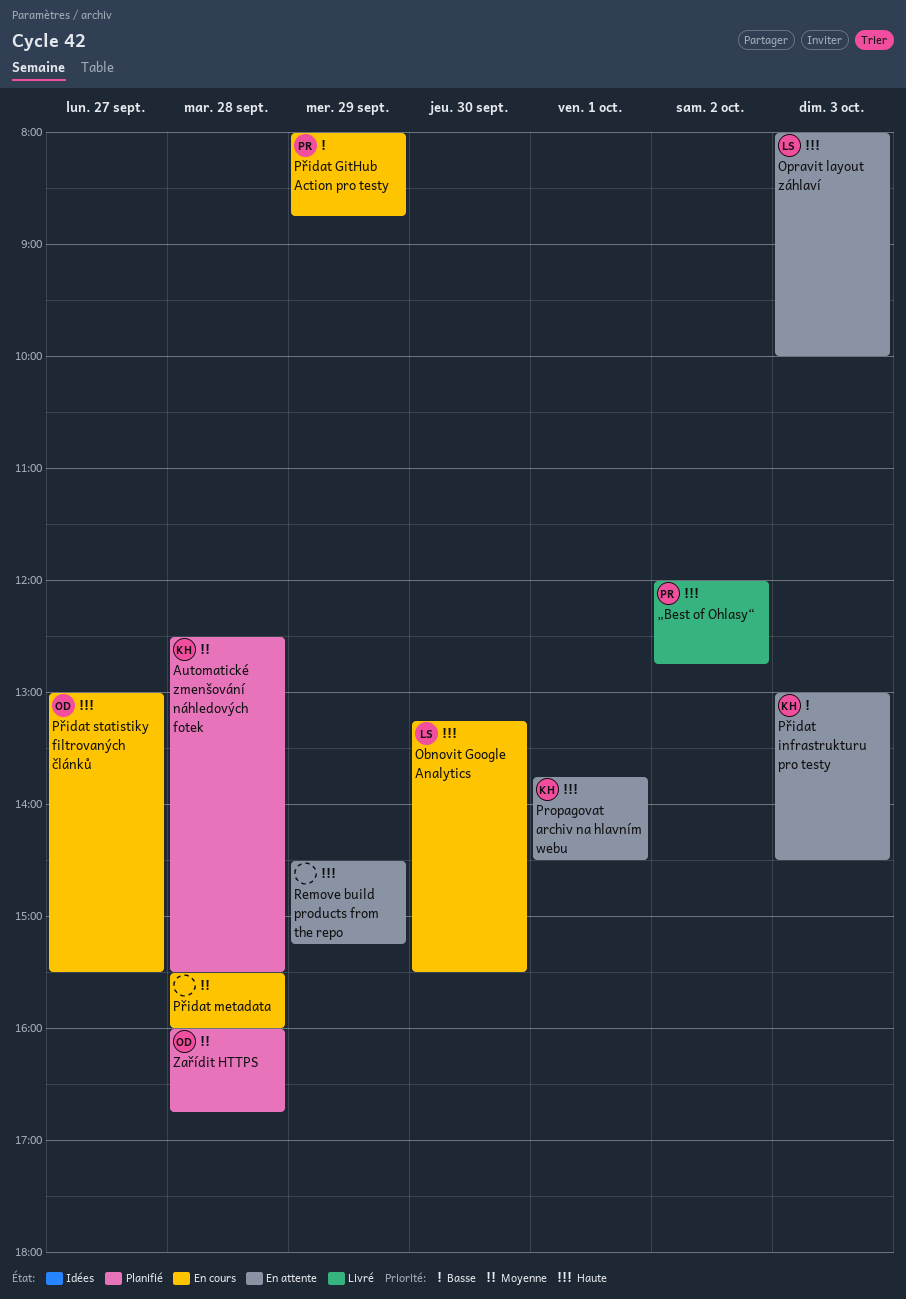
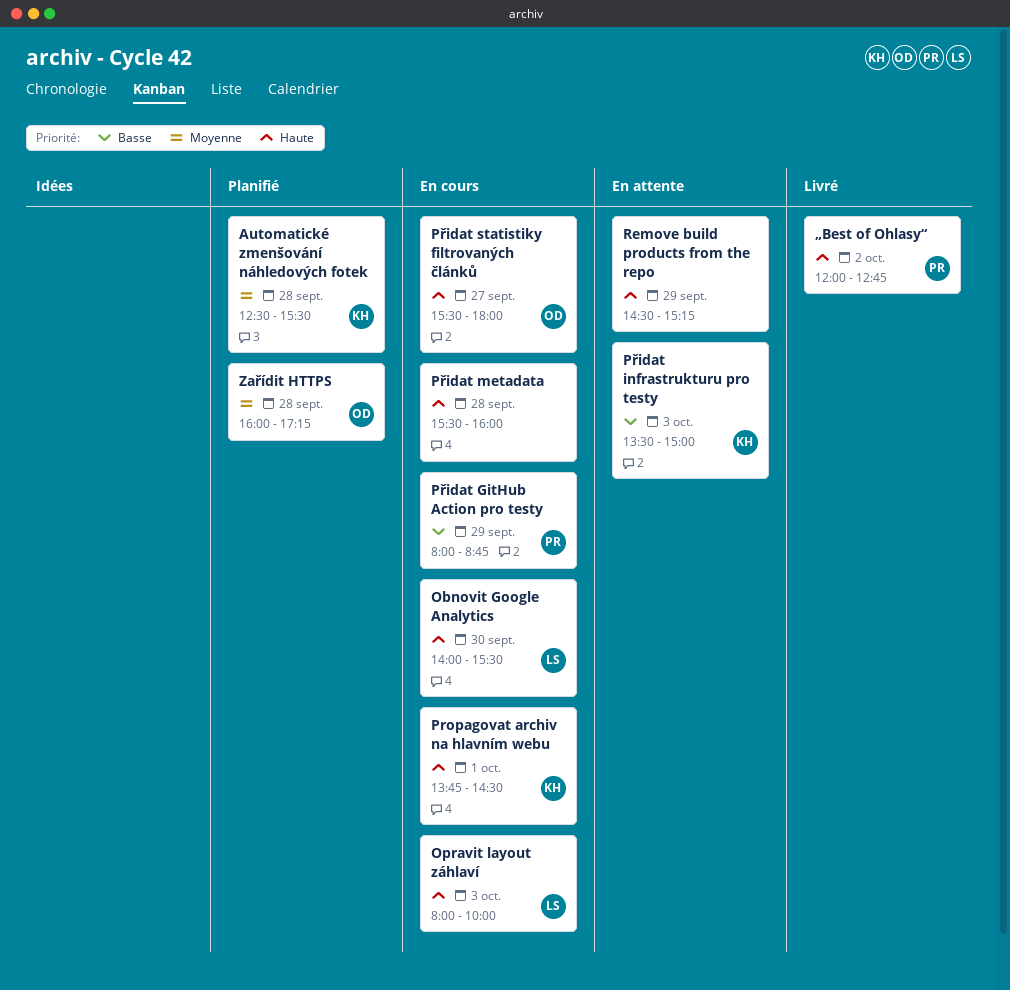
Obnovit Google Analytics, begins: 13:15 -> 14:00
Opravit layout záhlaví, status: En attente -> En cours
Propagovat archiv na hlavním webu, status: En attente -> En cours
Přidat infrastrukturu pro testy, begins: 13:00 -> 13:30
Přidat infrastrukturu pro testy, ends: 14:30 -> 15:00
Přidat metadata, priority: Moyenne -> Haute
Přidat statistiky filtrovaných článků, begins: 13:00 -> 15:30
Přidat statistiky filtrovaných článků, ends: 15:30 -> 18:00
Zařídit HTTPS, ends: 16:45 -> 17:15

